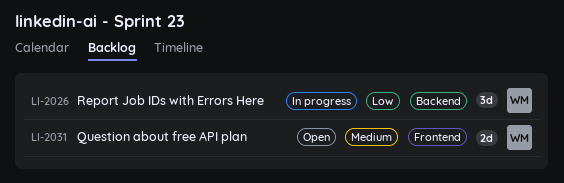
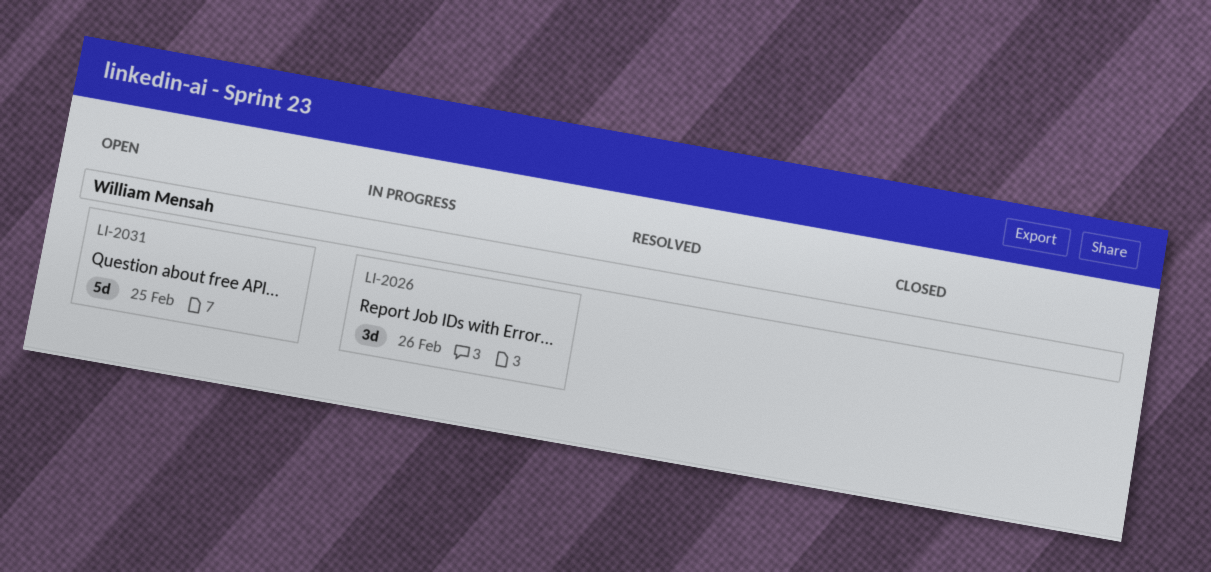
LI-2031, estimate: 2d -> 5d

